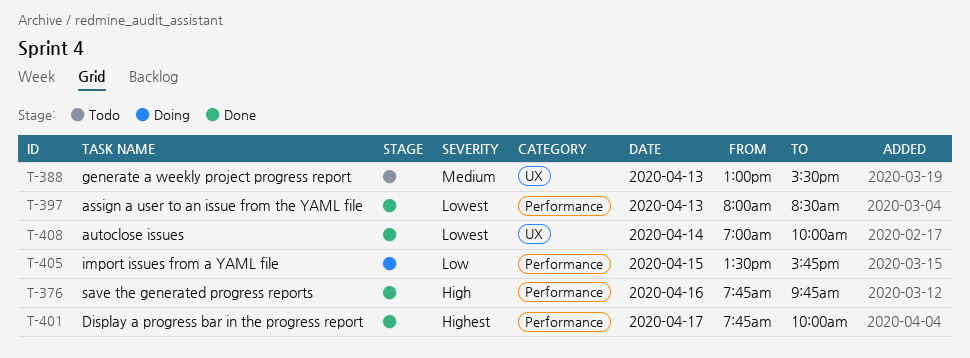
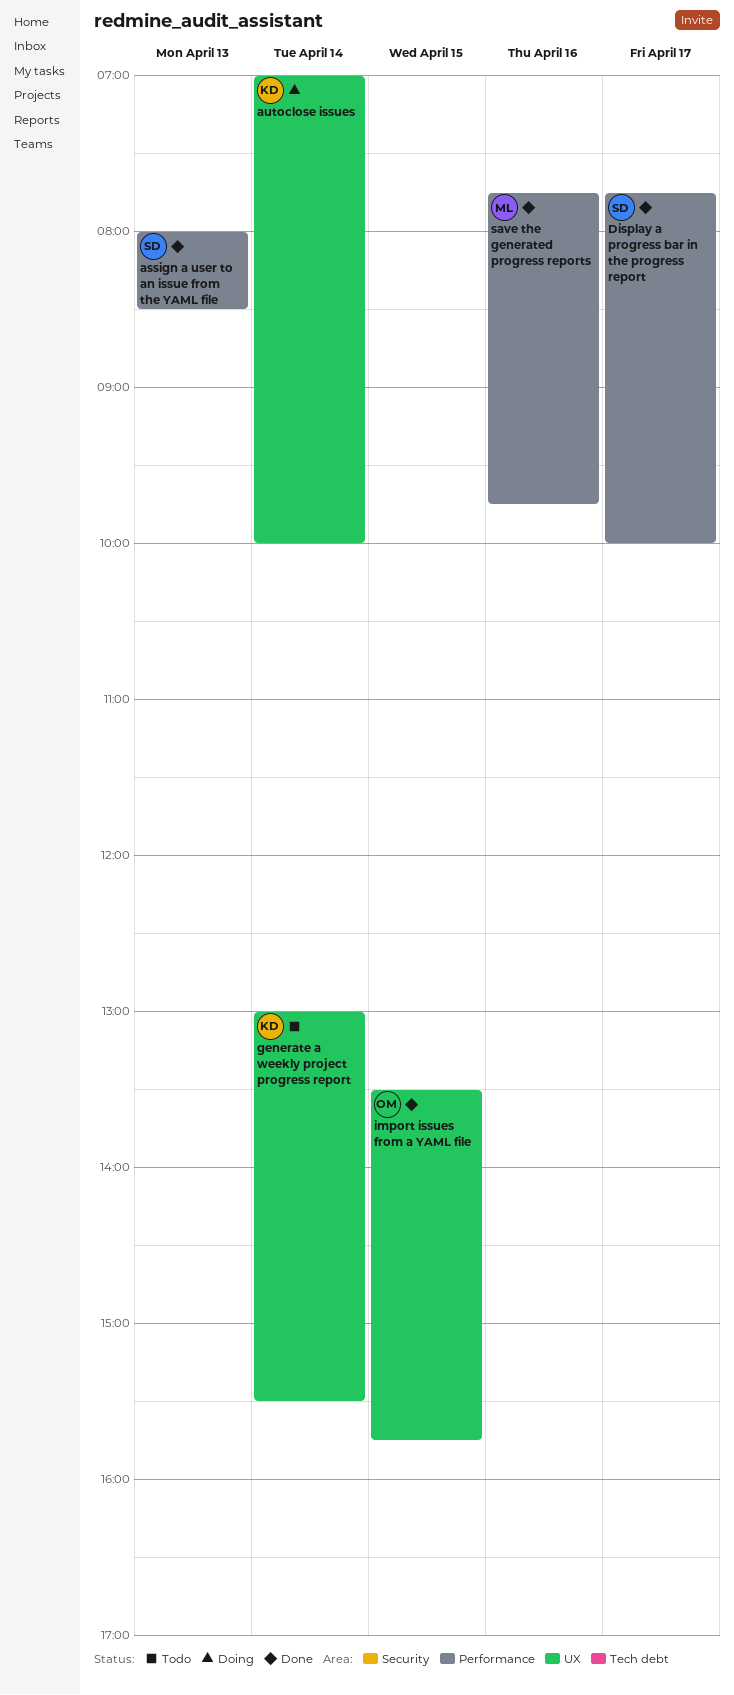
autoclose issues, status: Done -> Doing
generate a weekly project progress report, day: Apr 13 -> Apr 14
import issues from a YAML file, status: Doing -> Done
import issues from a YAML file, label: Performance -> UX

